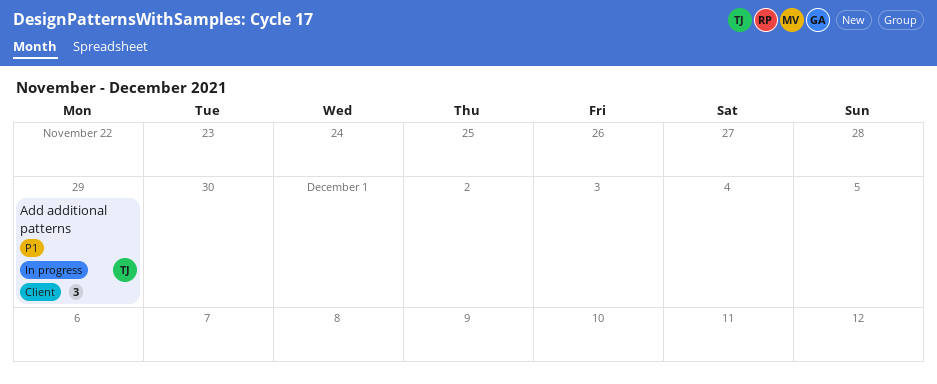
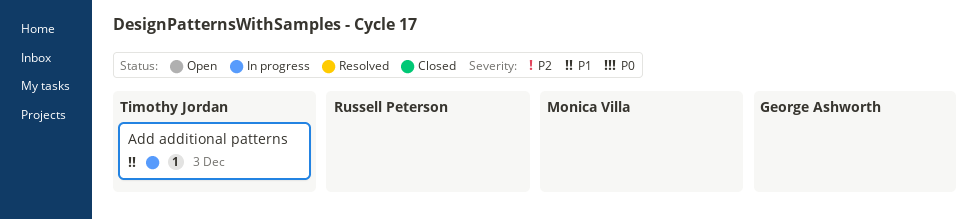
Add additional patterns, estimate: 3 -> 1
Add additional patterns, due: Nov 29 -> Dec 3

